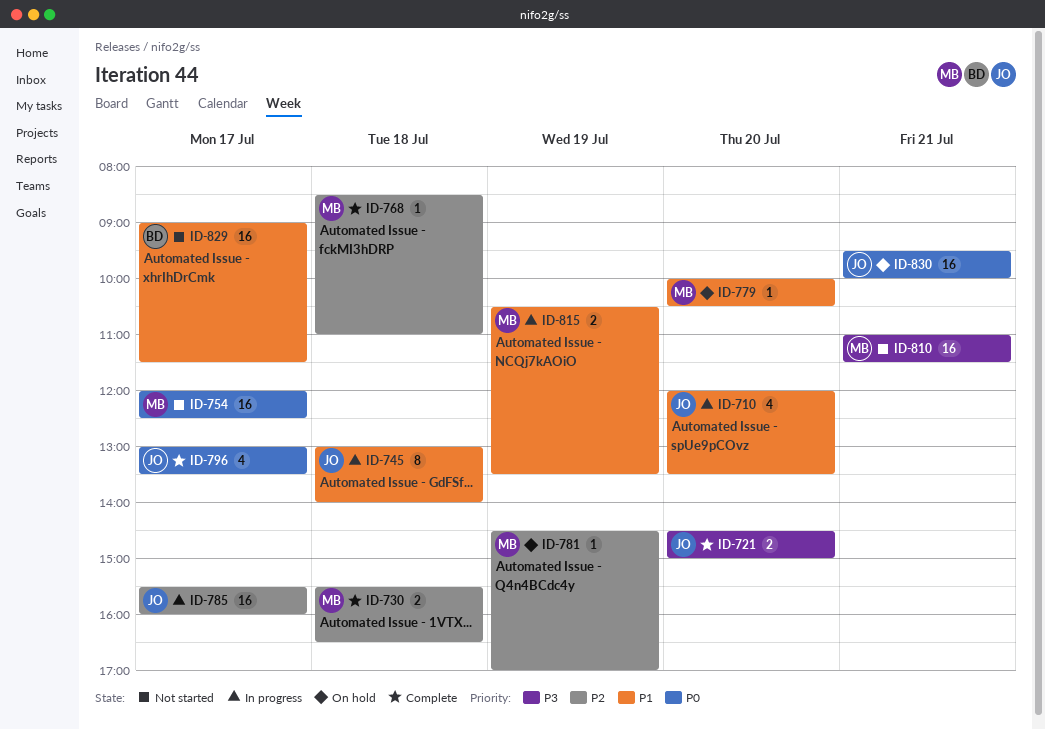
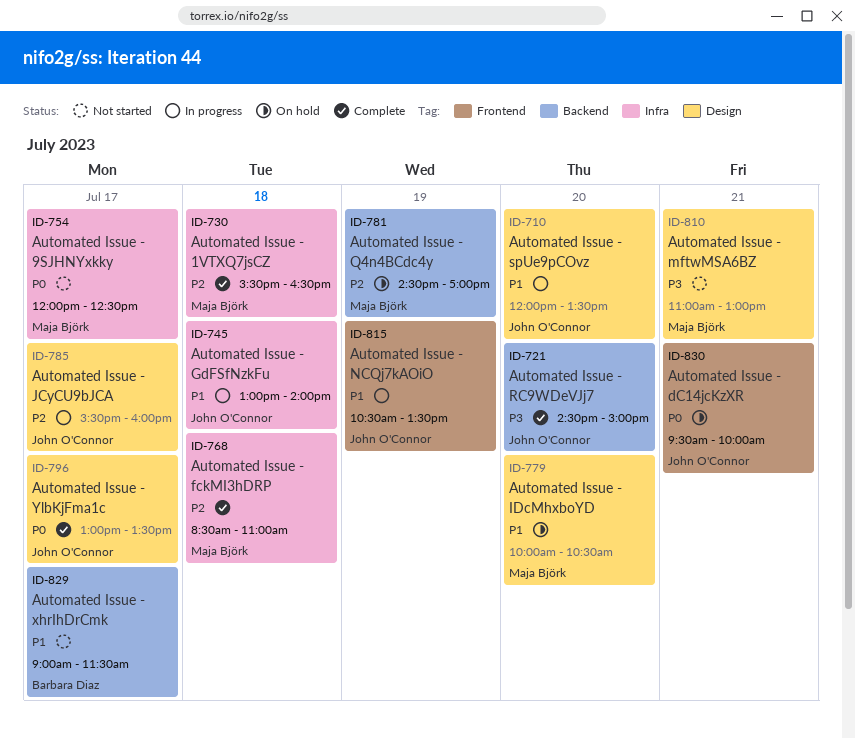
ID-810, ends: 11:30 -> 13:00
ID-815, owner: Maja Björk -> John O'Connor

